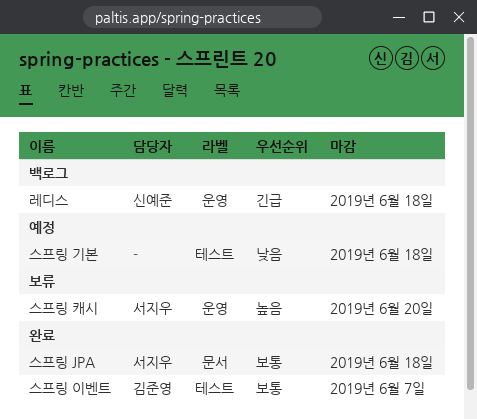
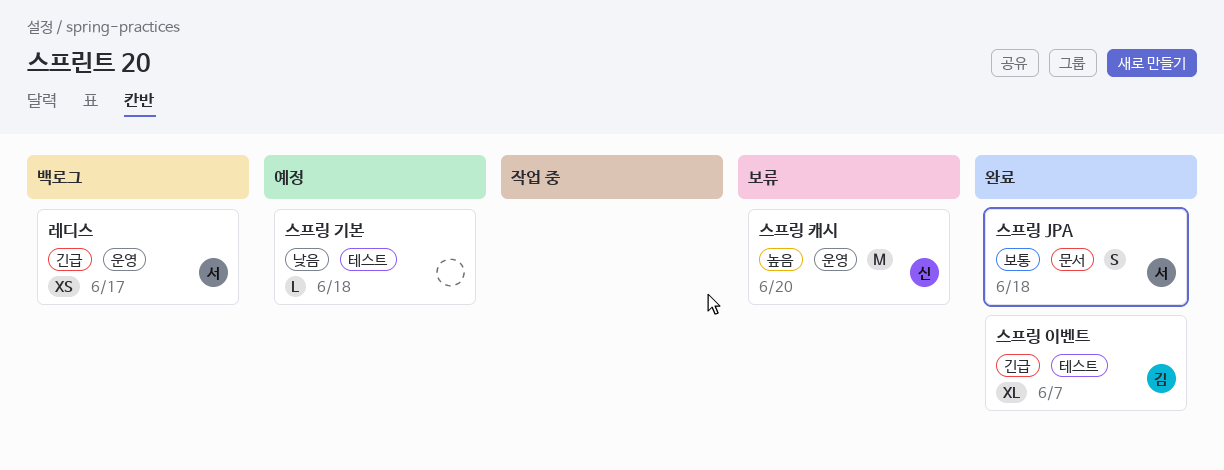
레디스, owner: 신예준 -> 서지우
레디스, due: Jun 18 -> Jun 17
스프링 이벤트, priority: 보통 -> 긴급
스프링 캐시, owner: 서지우 -> 신예준

